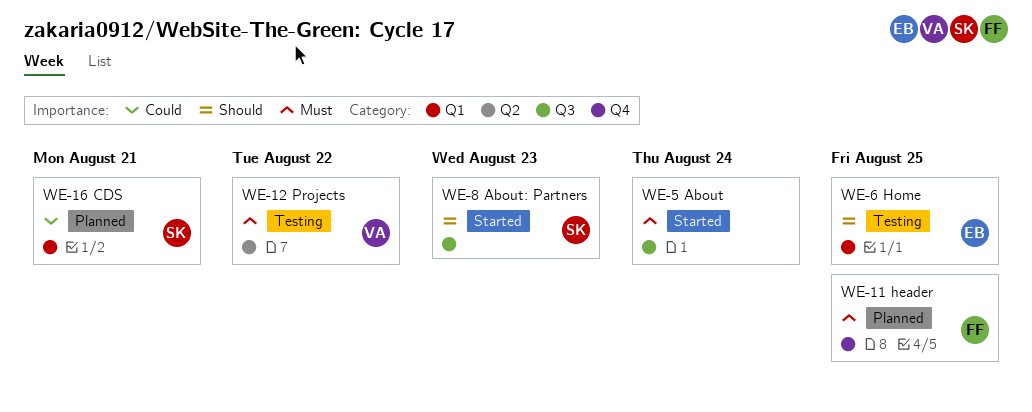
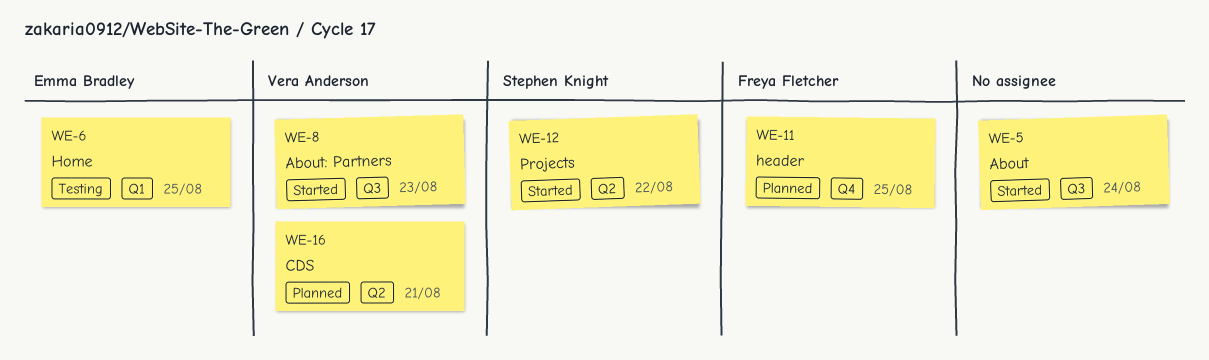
WE-8, owner: Stephen Knight -> Vera Anderson
WE-12, status: Testing -> Started
WE-12, owner: Vera Anderson -> Stephen Knight
WE-16, owner: Stephen Knight -> Vera Anderson
WE-16, label: Q1 -> Q2

